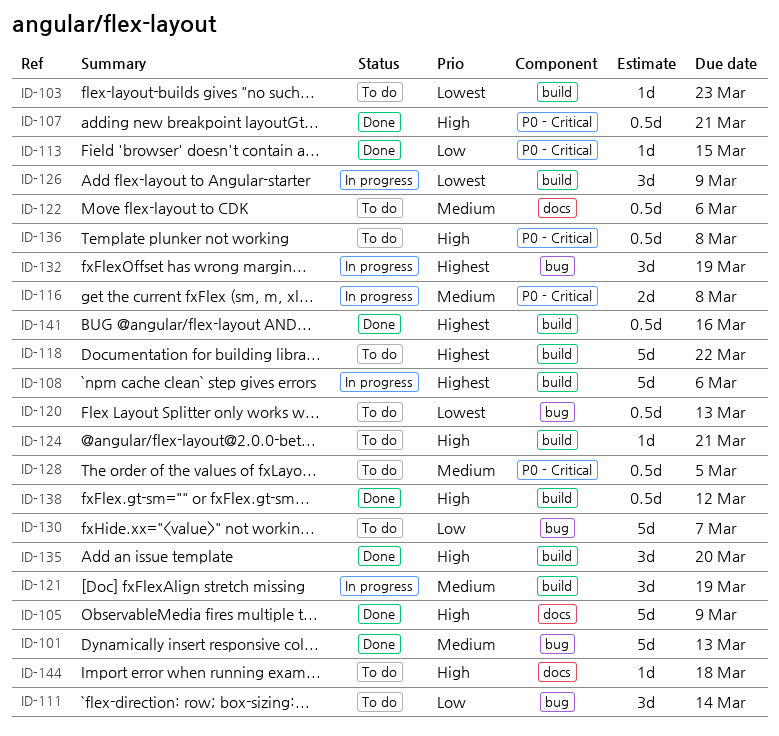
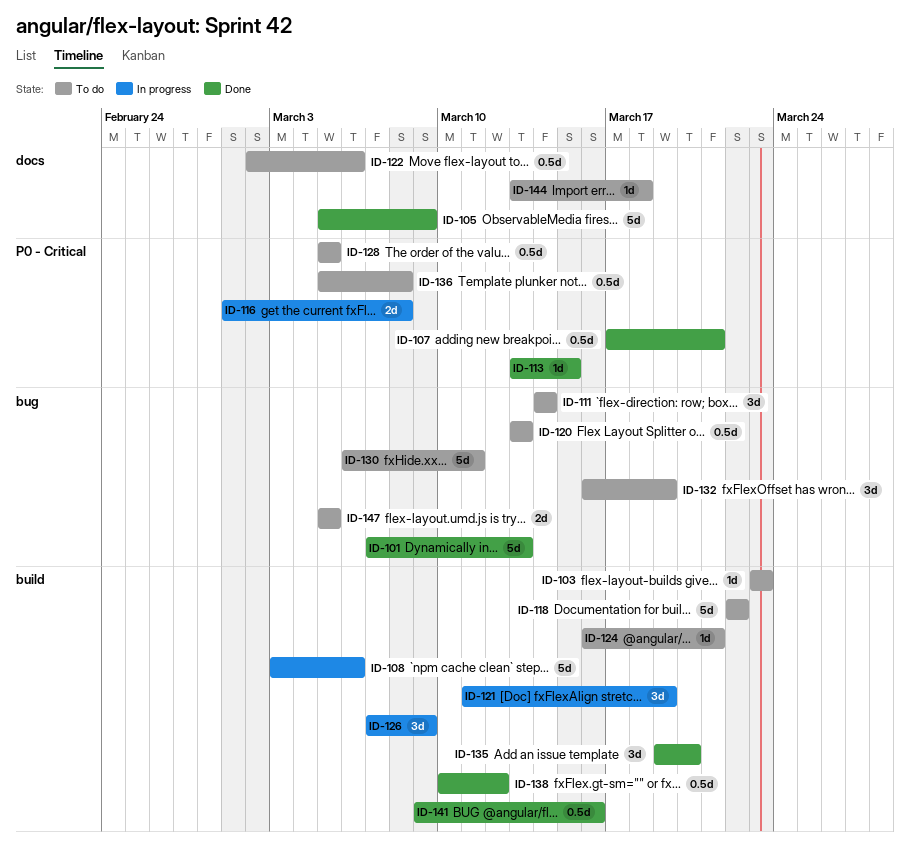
ID-130, due: Mar 7 -> Mar 11
ID-132, status: In progress -> To do
ID-147: none -> present

